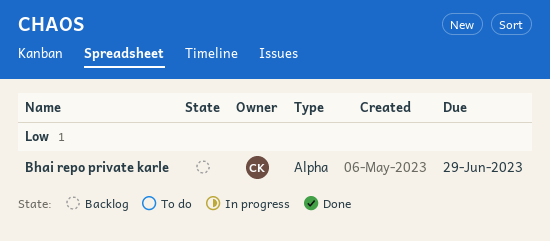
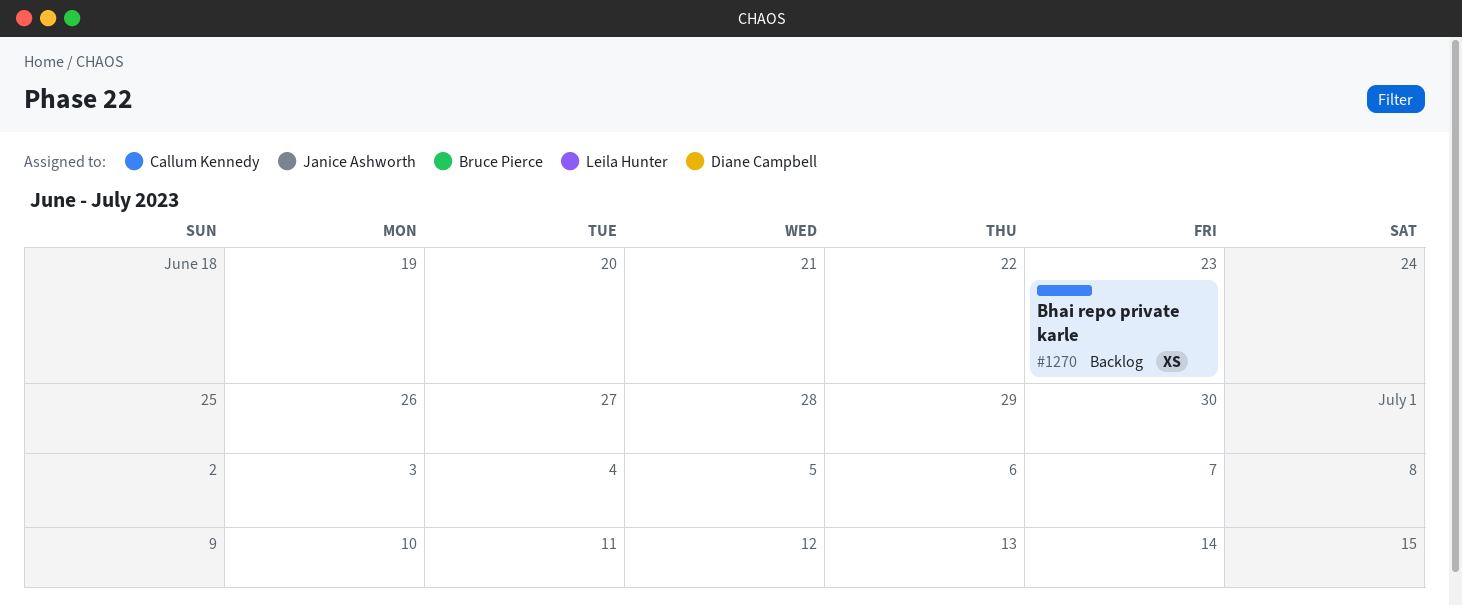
Bhai repo private karle, due: Jun 29 -> Jun 23

